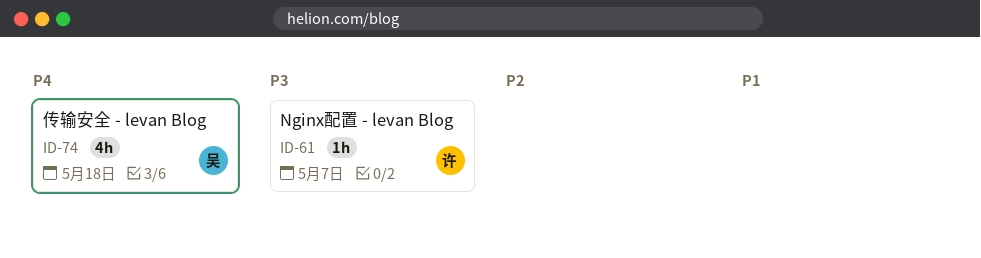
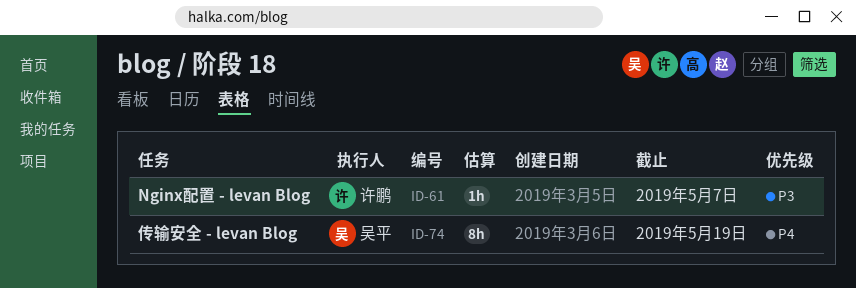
ID-74, estimate: 4h -> 8h
ID-74, due: May 18 -> May 19

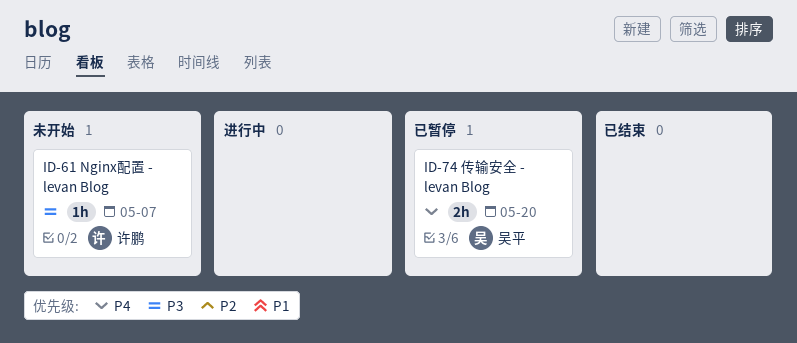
ID-74, estimate: 8h -> 2h
ID-74, due: May 19 -> May 20

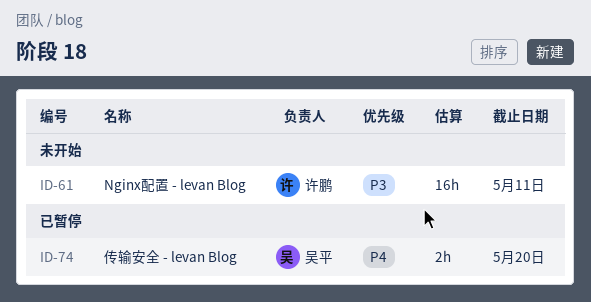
ID-61, estimate: 1h -> 16h
ID-61, due: May 7 -> May 11

